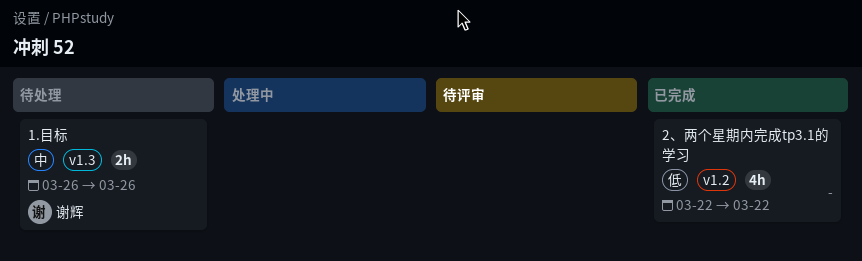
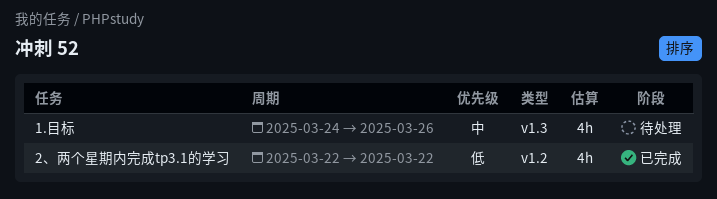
1.目标, estimate: 2h -> 4h
1.目标, start: Mar 26 -> Mar 24

